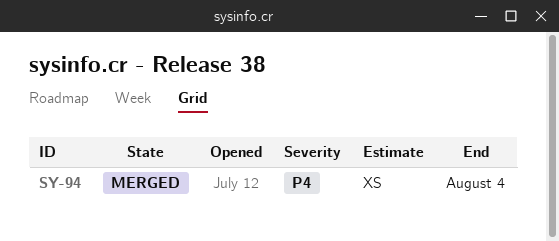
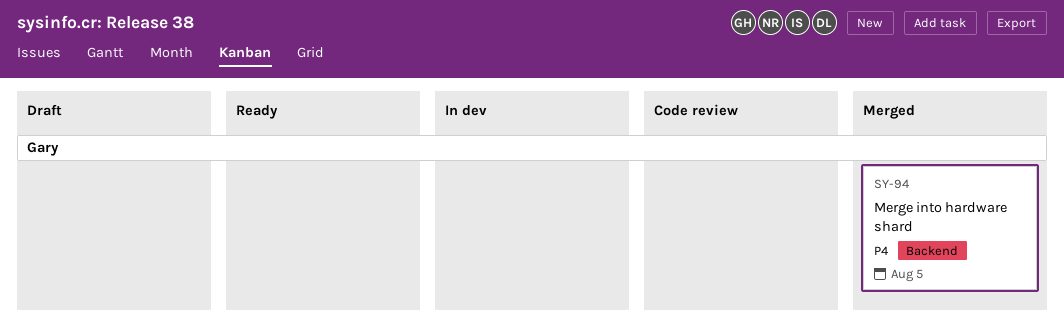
SY-94, due: Aug 4 -> Aug 5

